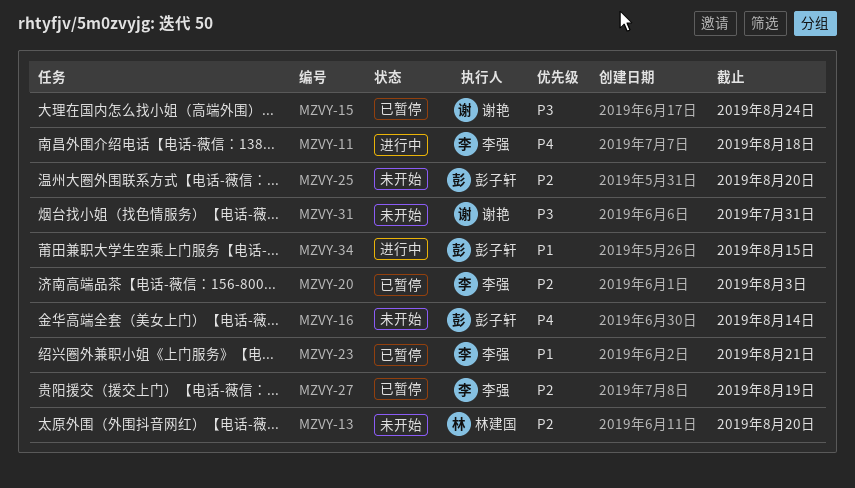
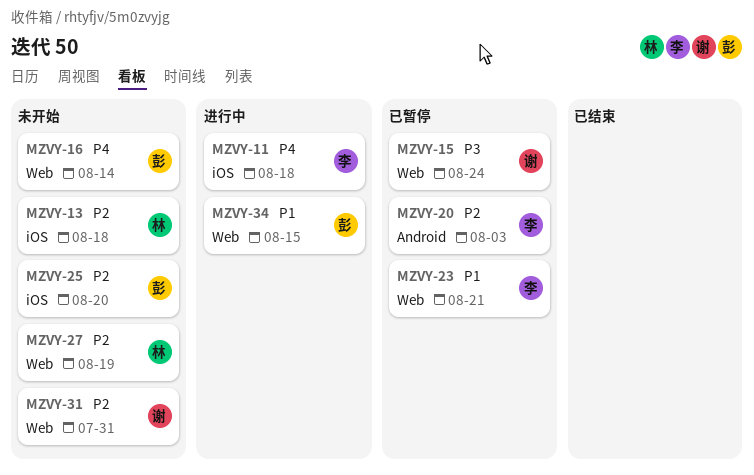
MZVY-13, due: Aug 20 -> Aug 18
MZVY-27, status: 已暂停 -> 未开始
MZVY-27, owner: 李强 -> 林建国
MZVY-31, priority: P3 -> P2

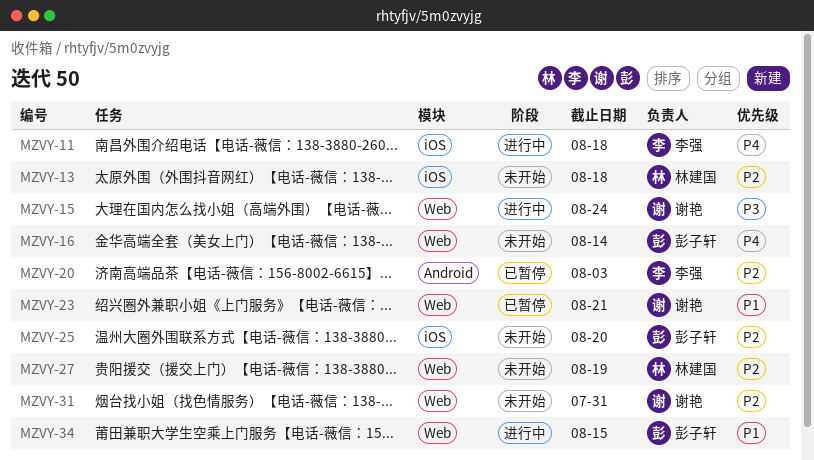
MZVY-15, status: 已暂停 -> 进行中
MZVY-23, owner: 李强 -> 谢艳

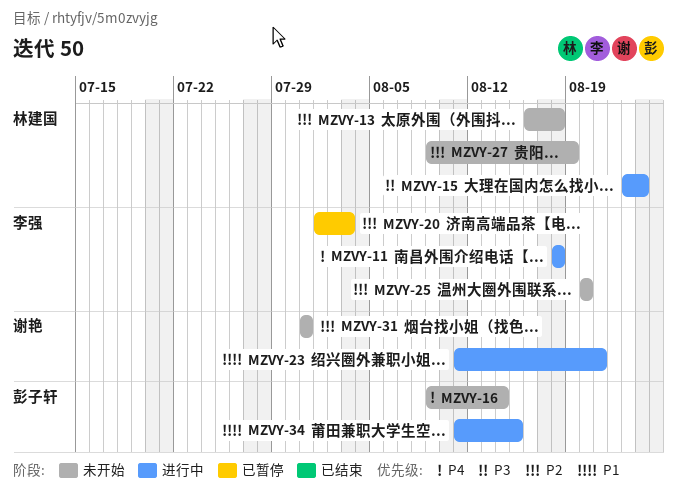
MZVY-15, owner: 谢艳 -> 林建国
MZVY-23, status: 已暂停 -> 进行中
MZVY-25, owner: 彭子轩 -> 李强

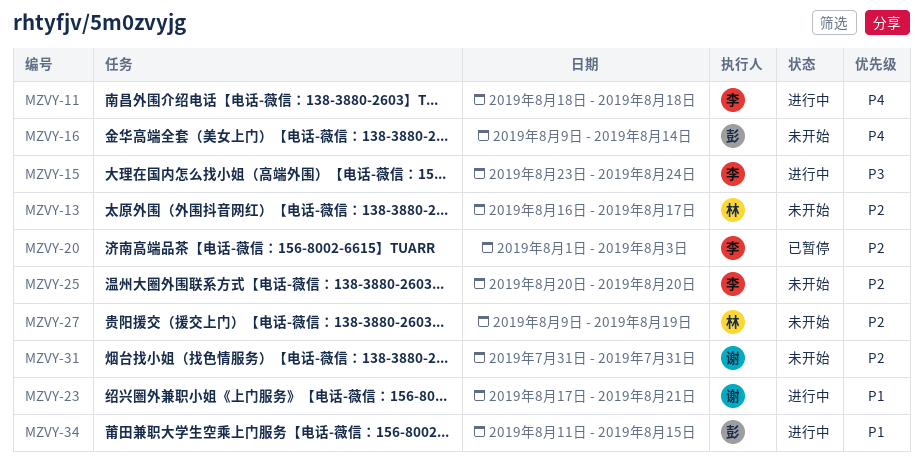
MZVY-13, due: Aug 18 -> Aug 17
MZVY-15, owner: 林建国 -> 李强
MZVY-23, start: Aug 11 -> Aug 17

